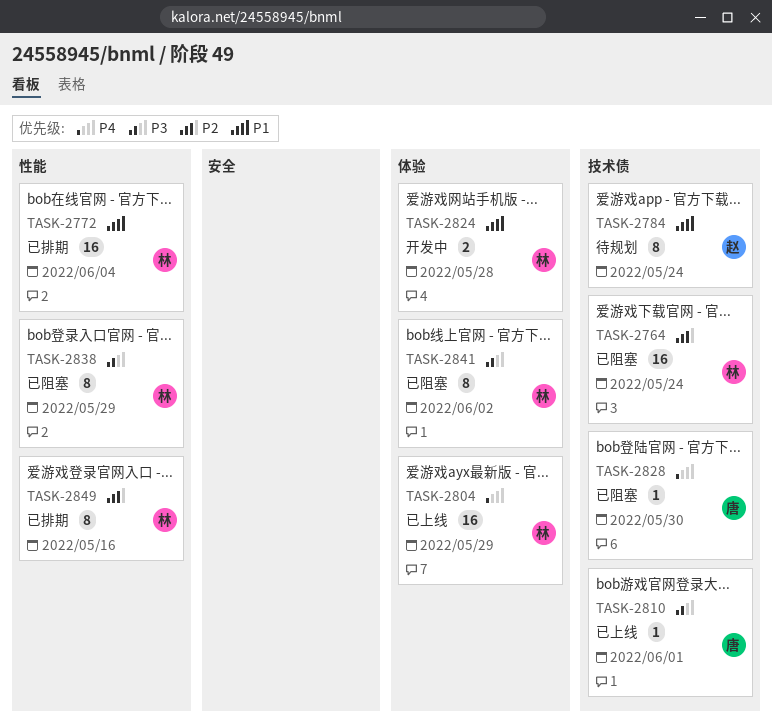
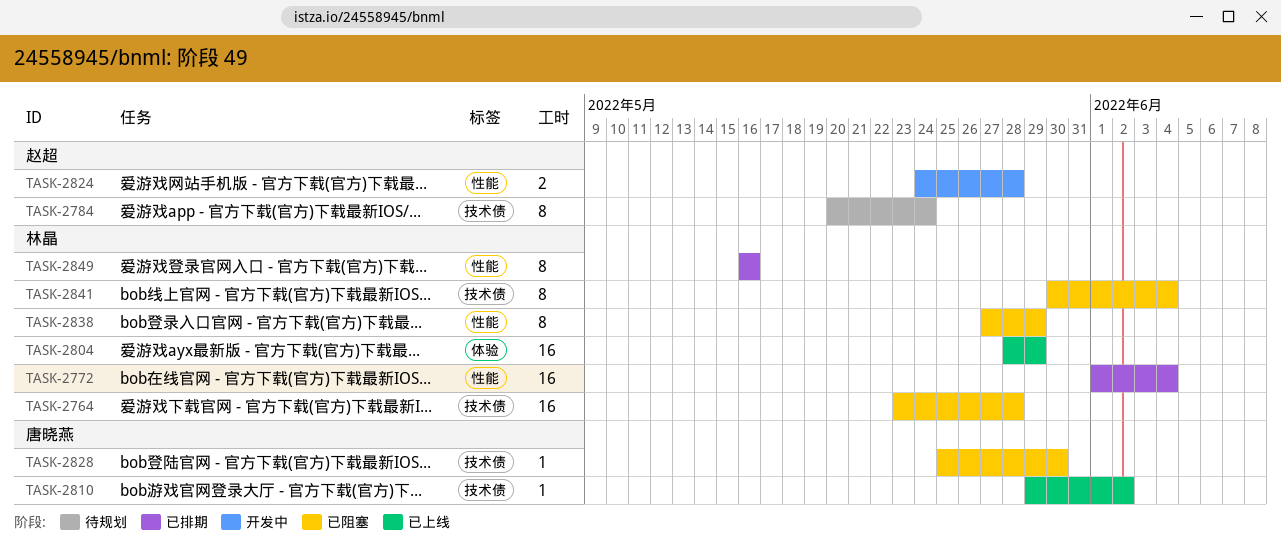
TASK-2764, due: May 24 -> May 28
TASK-2810, due: Jun 1 -> Jun 2
TASK-2824, owner: 林晶 -> 赵超
TASK-2824, label: 体验 -> 性能
TASK-2841, label: 体验 -> 技术债
TASK-2841, due: Jun 2 -> Jun 4

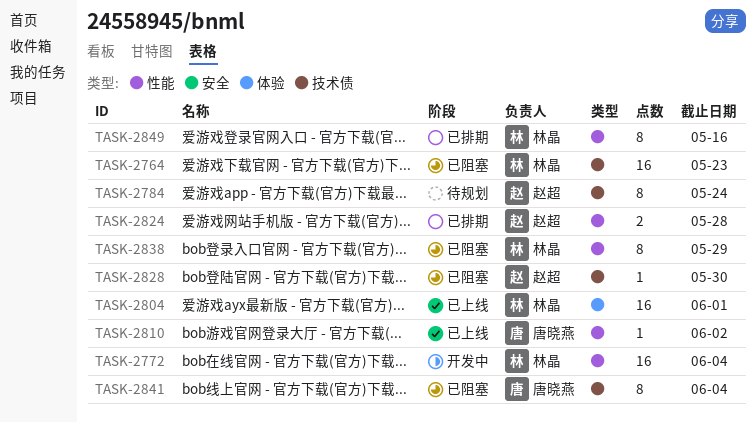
TASK-2764, due: May 28 -> May 23
TASK-2772, status: 已排期 -> 开发中
TASK-2804, due: May 29 -> Jun 1
TASK-2810, label: 技术债 -> 性能
TASK-2824, status: 开发中 -> 已排期
TASK-2828, owner: 唐晓燕 -> 赵超
TASK-2841, owner: 林晶 -> 唐晓燕

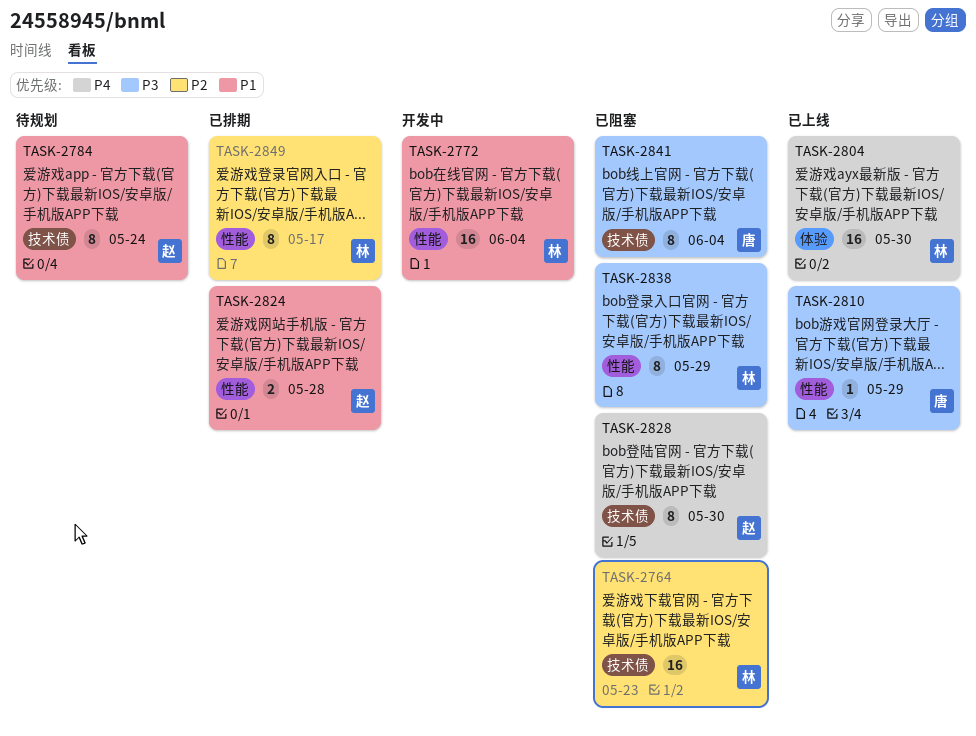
TASK-2804, due: Jun 1 -> May 30
TASK-2810, due: Jun 2 -> May 29
TASK-2828, estimate: 1 -> 8
TASK-2849, due: May 16 -> May 17

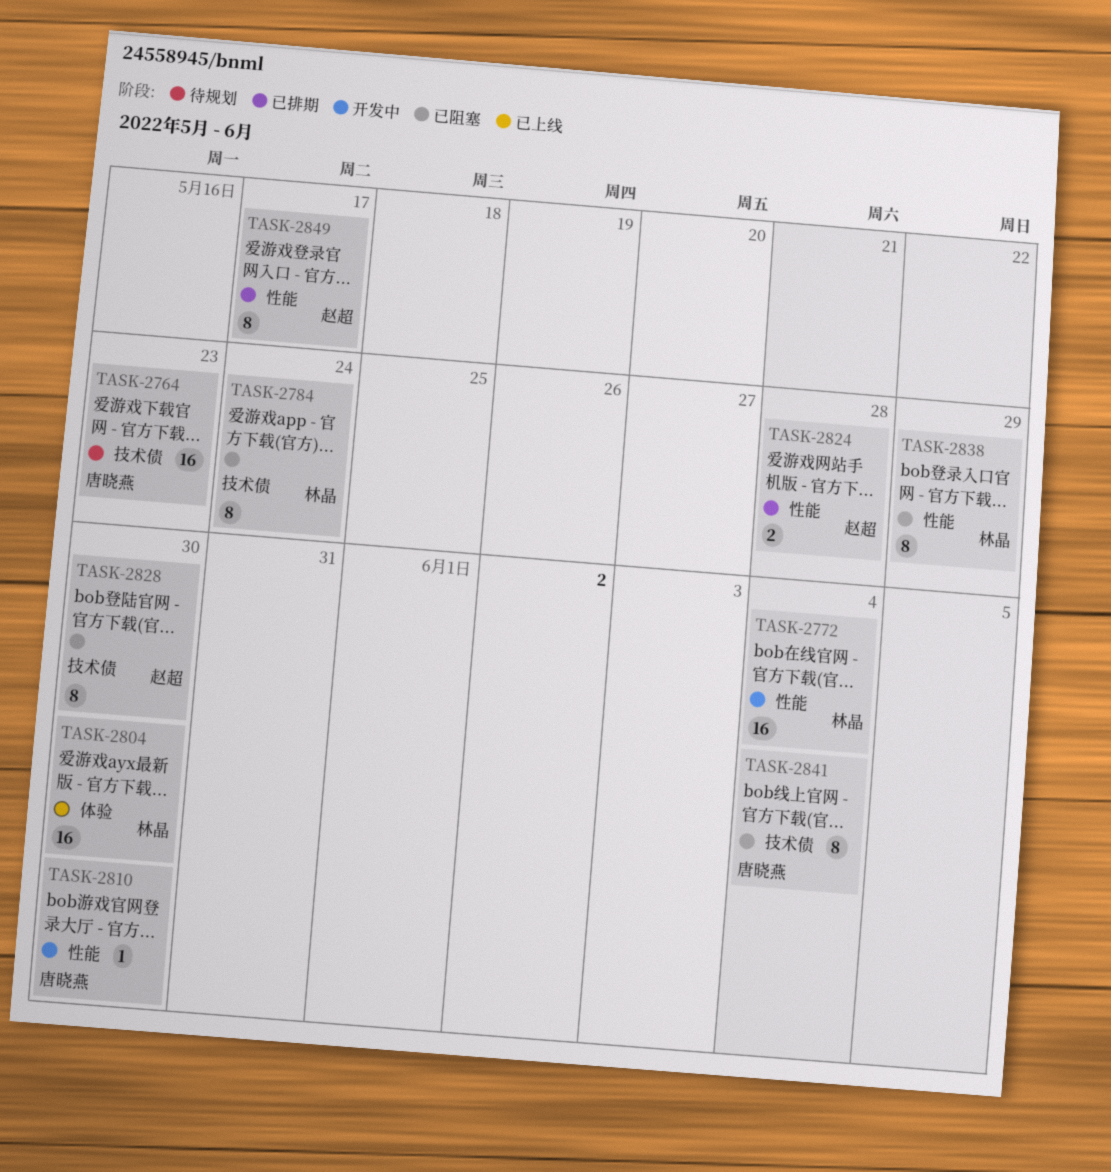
TASK-2764, status: 已阻塞 -> 待规划
TASK-2764, owner: 林晶 -> 唐晓燕
TASK-2784, status: 待规划 -> 已阻塞
TASK-2784, owner: 赵超 -> 林晶
TASK-2810, status: 已上线 -> 开发中
TASK-2810, due: May 29 -> May 30
TASK-2849, owner: 林晶 -> 赵超

